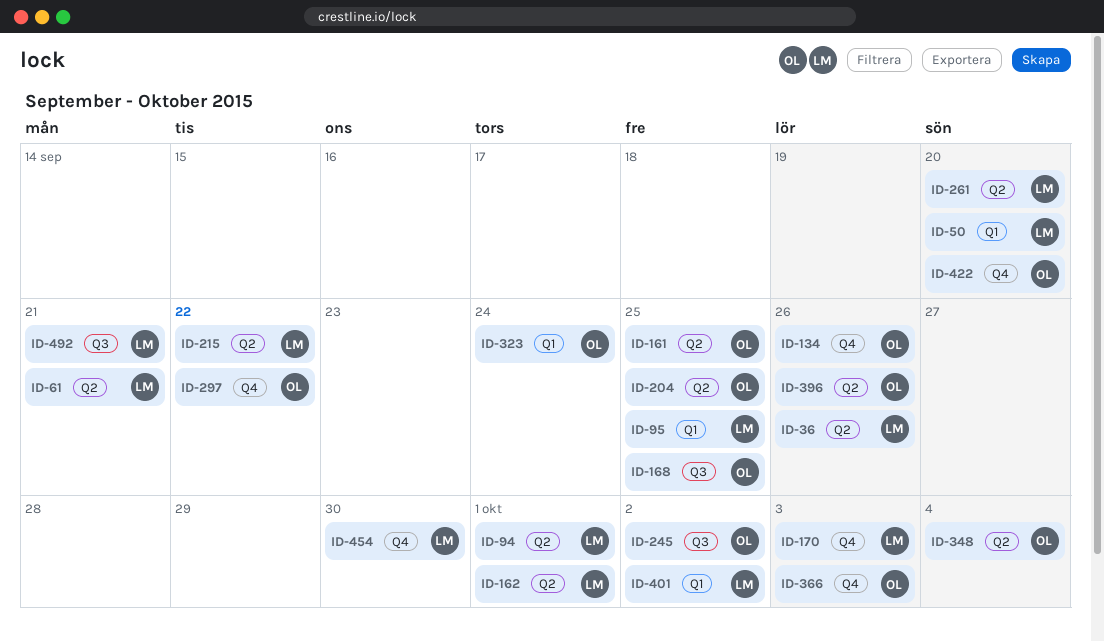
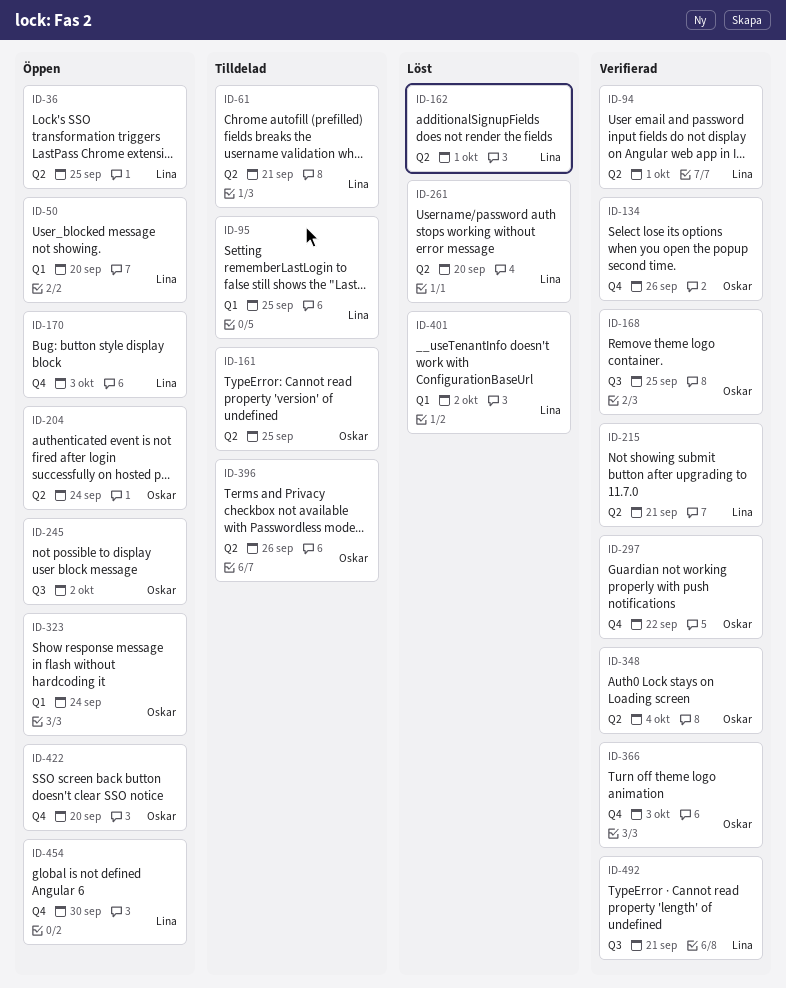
ID-36, due: Sep 26 -> Sep 25
ID-204, due: Sep 25 -> Sep 24
ID-215, due: Sep 22 -> Sep 21

